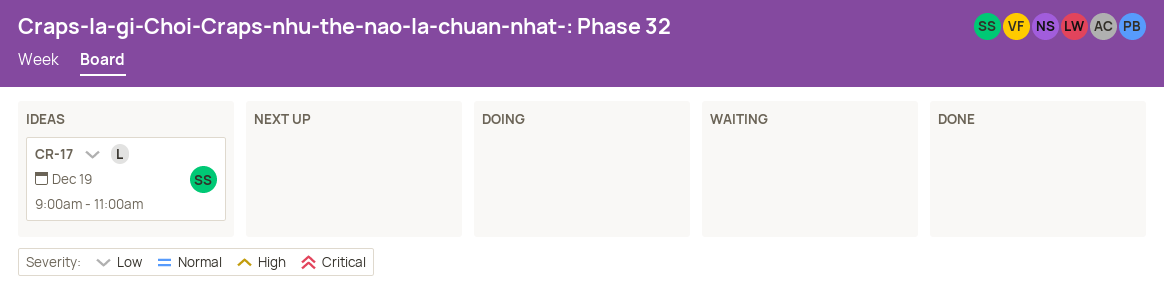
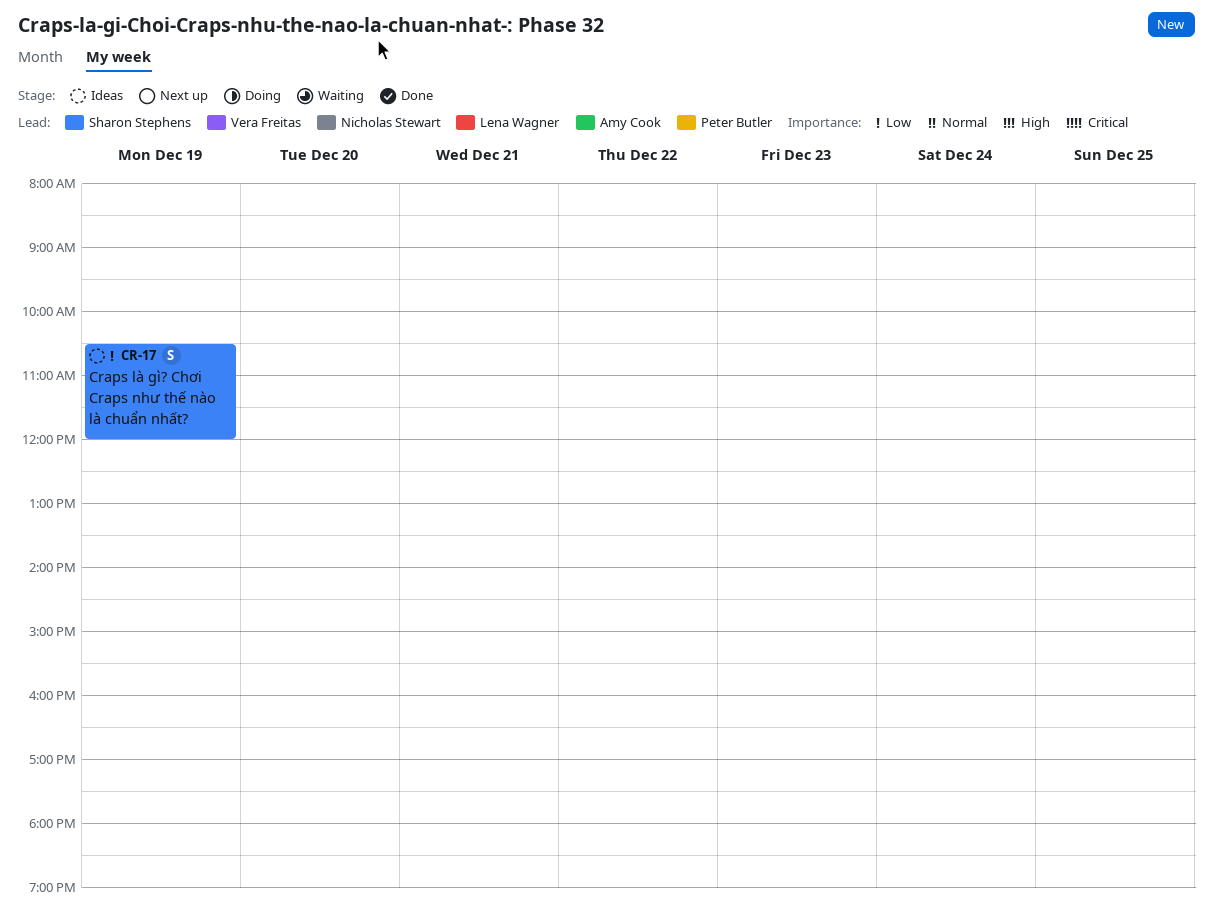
CR-17, estimate: L -> S
CR-17, begins: 09:00 -> 10:30
CR-17, ends: 11:00 -> 12:00

